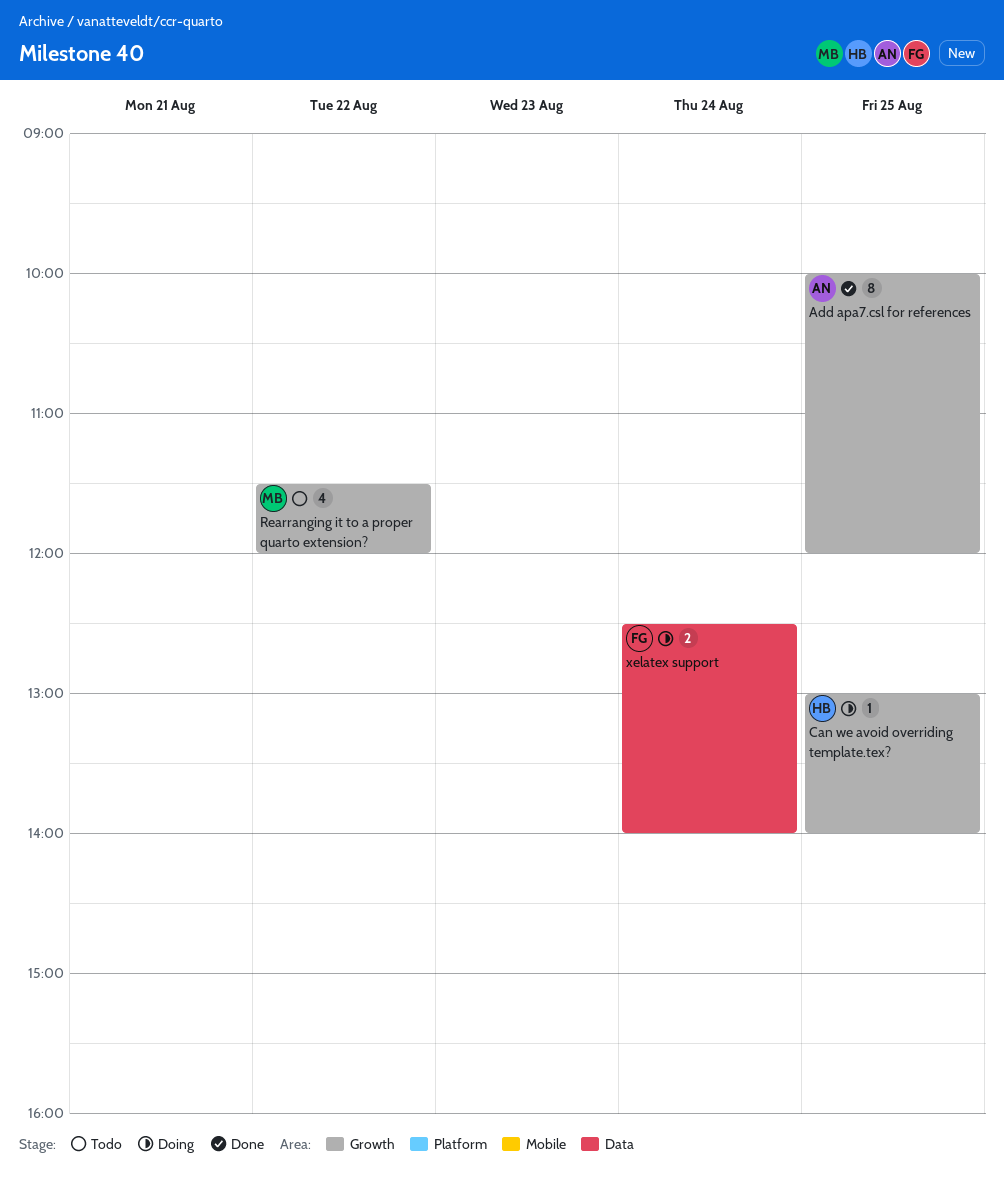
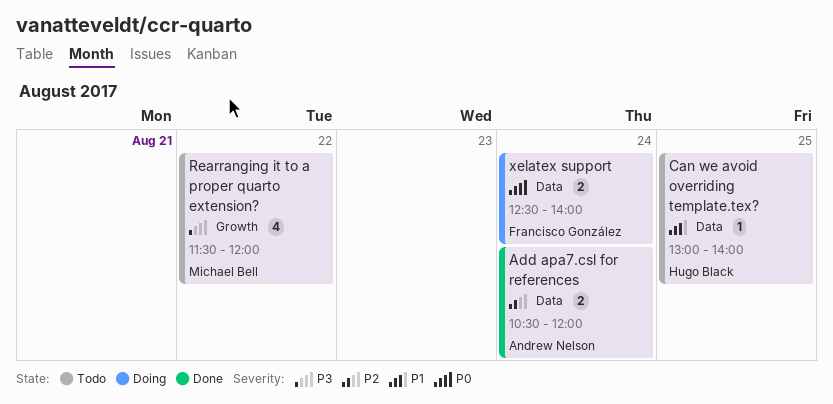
Add apa7.csl for references, label: Growth -> Data
Add apa7.csl for references, estimate: 8 -> 2
Add apa7.csl for references, day: Aug 25 -> Aug 24
Add apa7.csl for references, begins: 10:00 -> 10:30
Can we avoid overriding template.tex?, status: Doing -> Todo
Can we avoid overriding template.tex?, label: Growth -> Data

